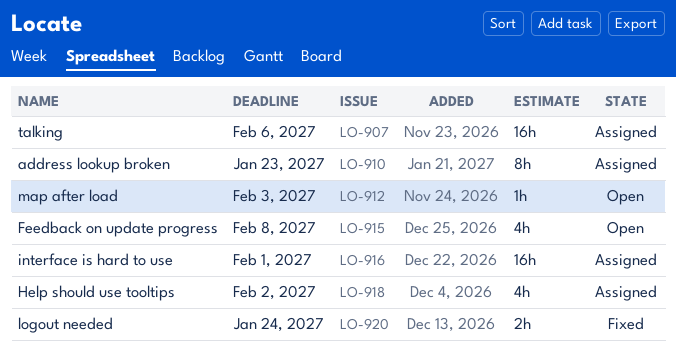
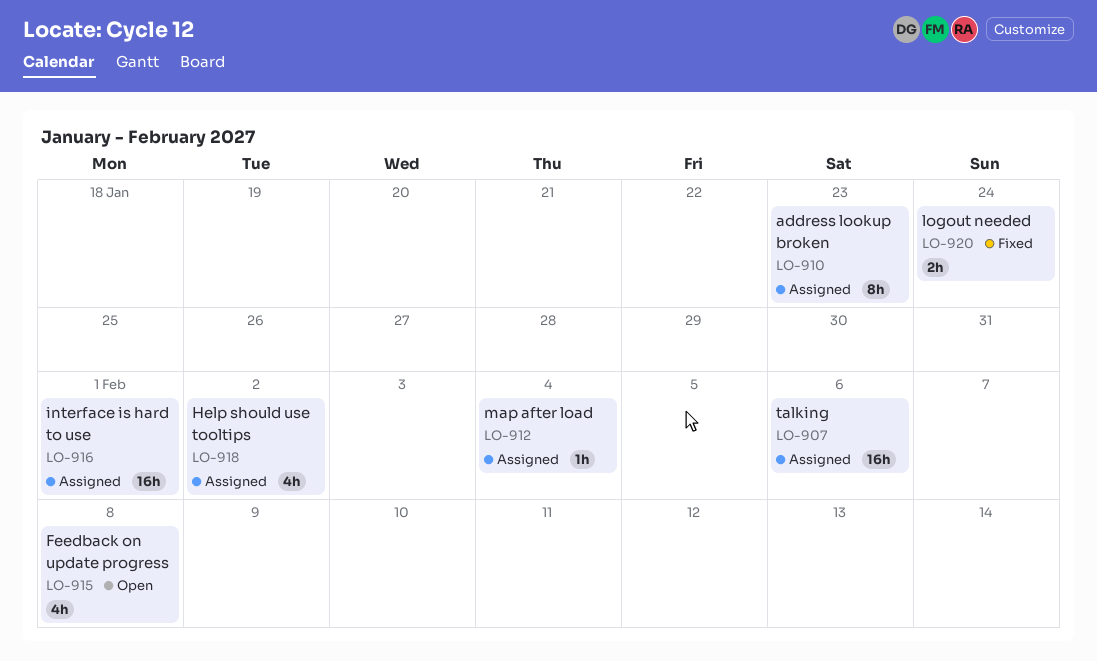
LO-912, status: Open -> Assigned
LO-912, due: Feb 3 -> Feb 4

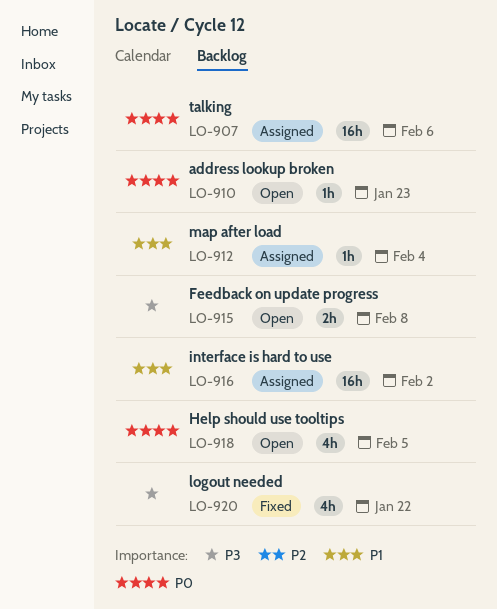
LO-910, status: Assigned -> Open
LO-910, estimate: 8h -> 1h
LO-915, estimate: 4h -> 2h
LO-916, due: Feb 1 -> Feb 2
LO-918, status: Assigned -> Open
LO-918, due: Feb 2 -> Feb 5
LO-920, estimate: 2h -> 4h
LO-920, due: Jan 24 -> Jan 22

